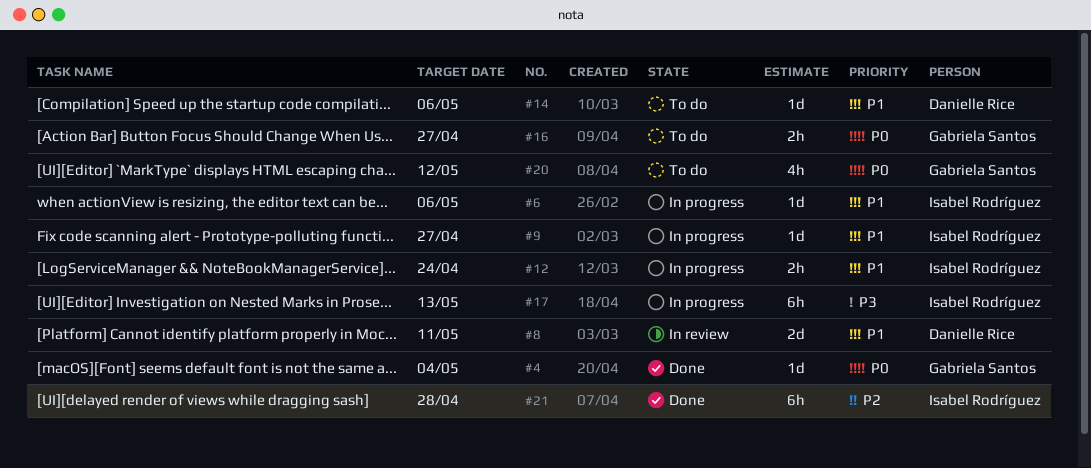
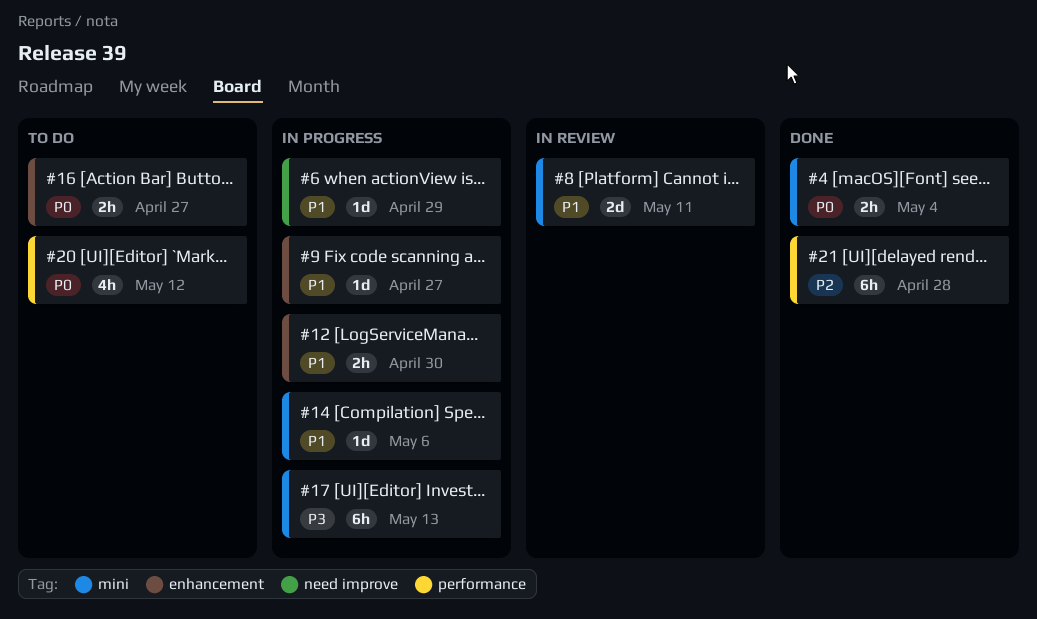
#4, estimate: 1d -> 2h
#6, due: May 6 -> Apr 29
#12, due: Apr 24 -> Apr 30
#14, status: To do -> In progress

